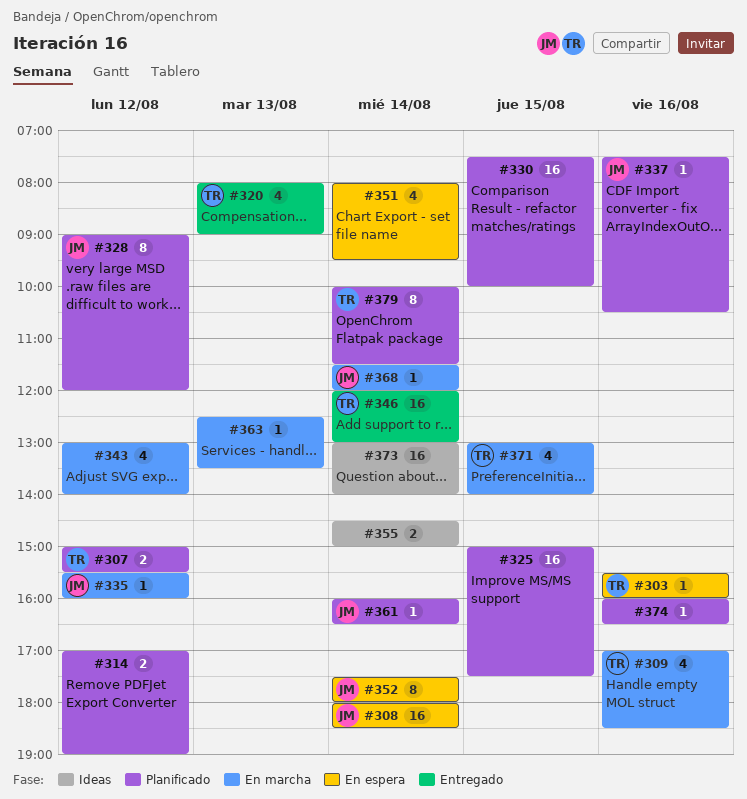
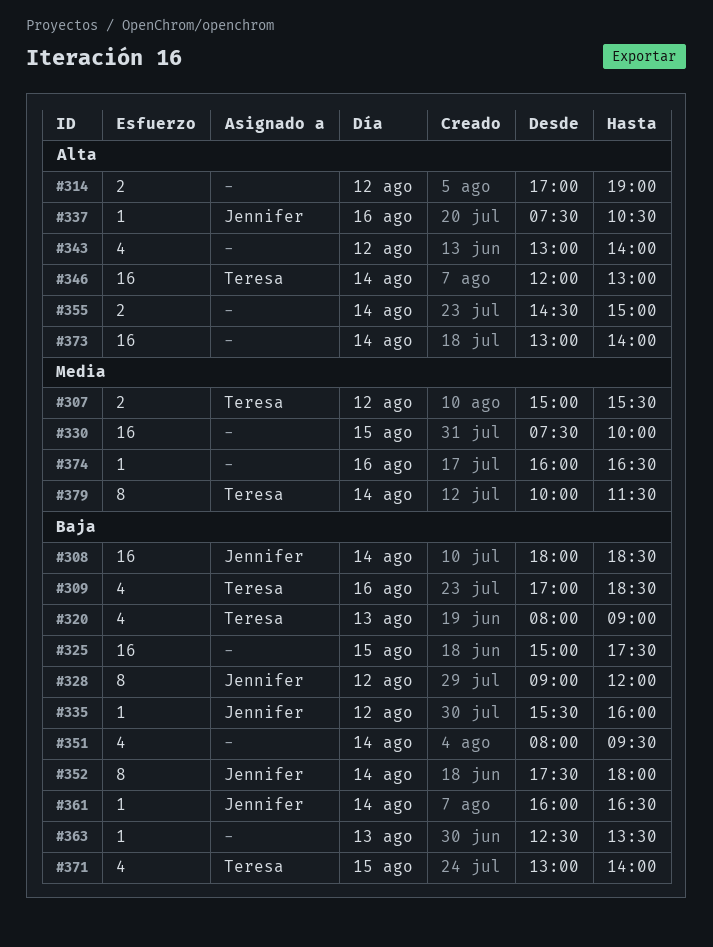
#303: present -> none
#368: present -> none

